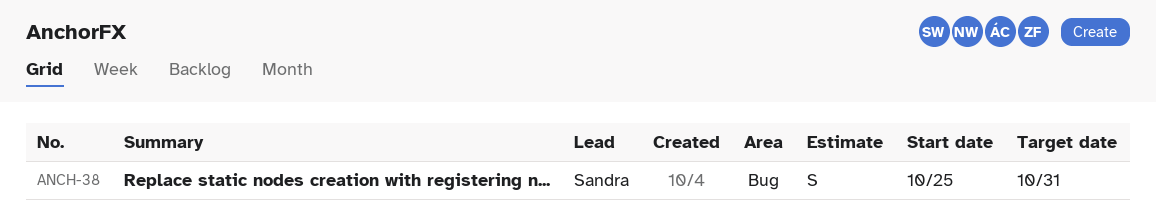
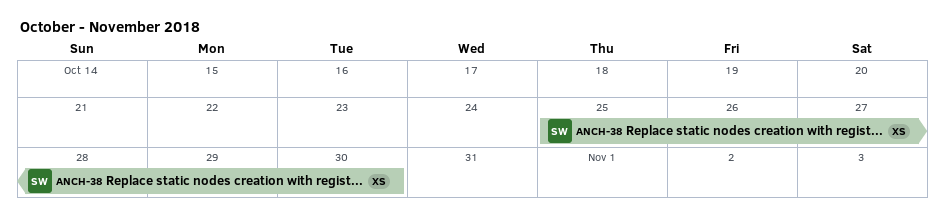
ANCH-38, estimate: S -> XS
ANCH-38, due: Oct 31 -> Oct 30

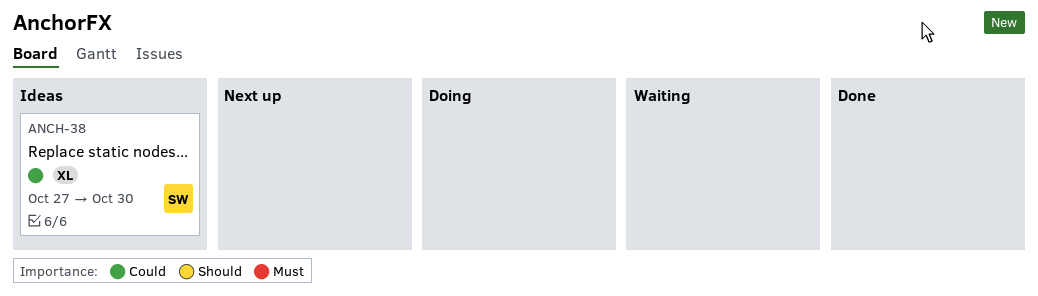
ANCH-38, estimate: XS -> XL
ANCH-38, start: Oct 25 -> Oct 27

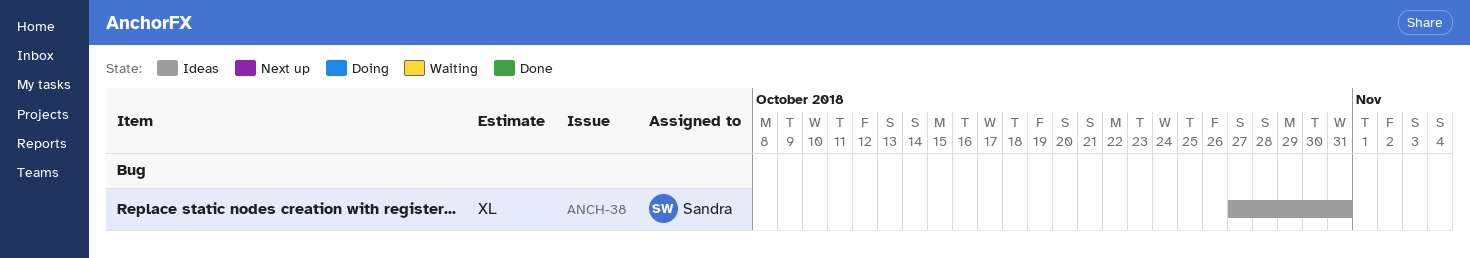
ANCH-38, due: Oct 30 -> Oct 31

